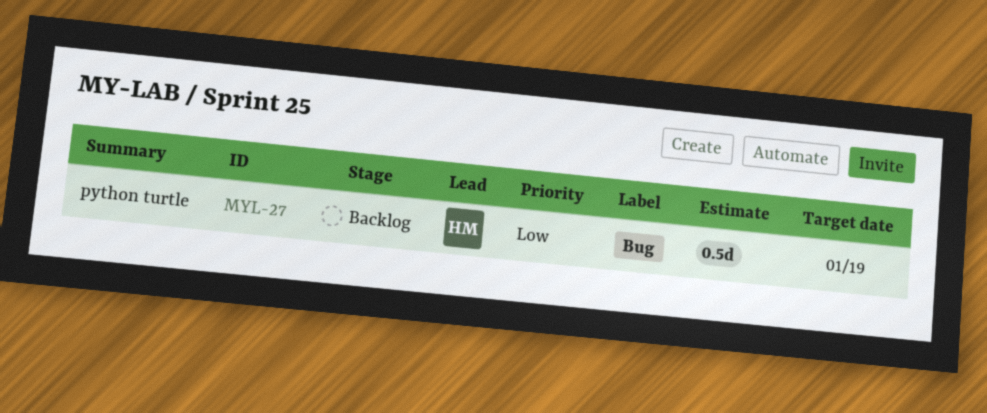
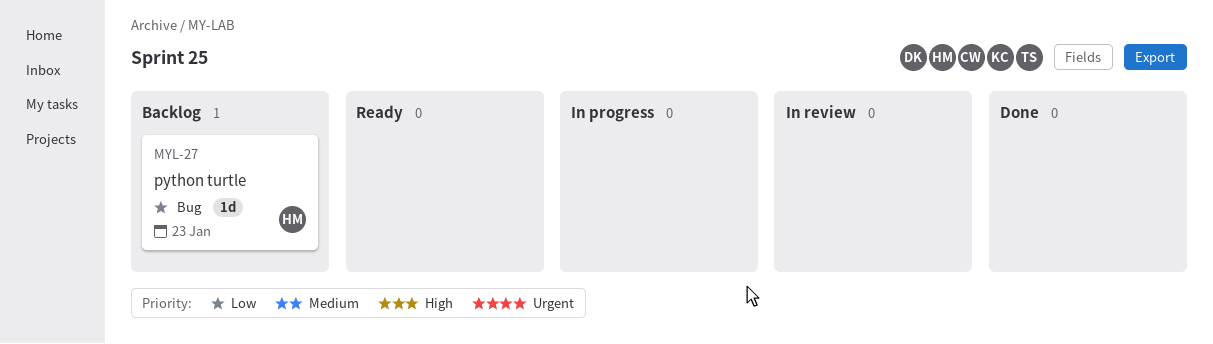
MYL-27, estimate: 0.5d -> 1d
MYL-27, due: Jan 19 -> Jan 23

